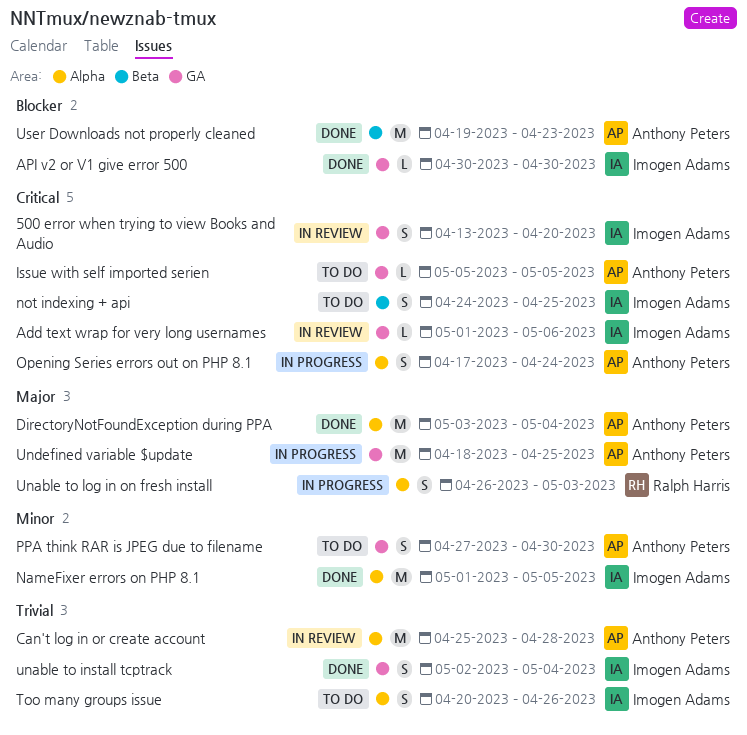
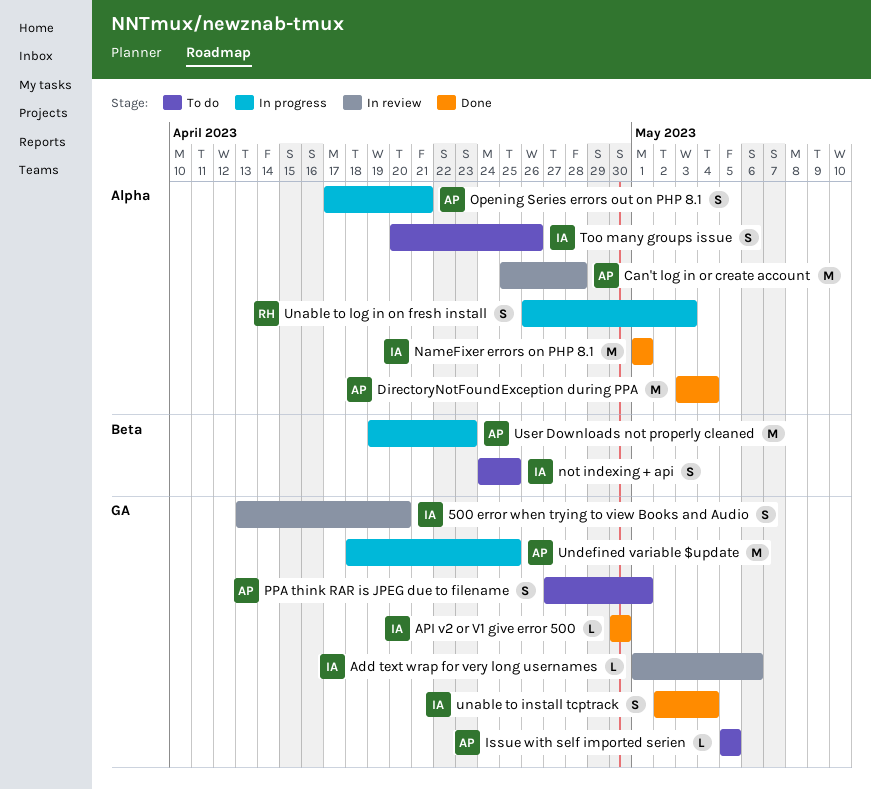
NameFixer errors on PHP 8.1, due: May 5 -> May 1
Opening Series errors out on PHP 8.1, due: Apr 24 -> Apr 21
PPA think RAR is JPEG due to filename, due: Apr 30 -> May 1
User Downloads not properly cleaned, status: Done -> In progress

